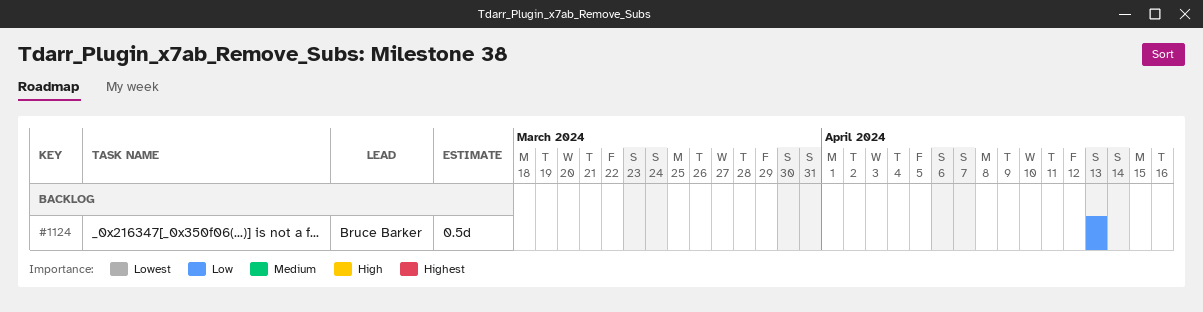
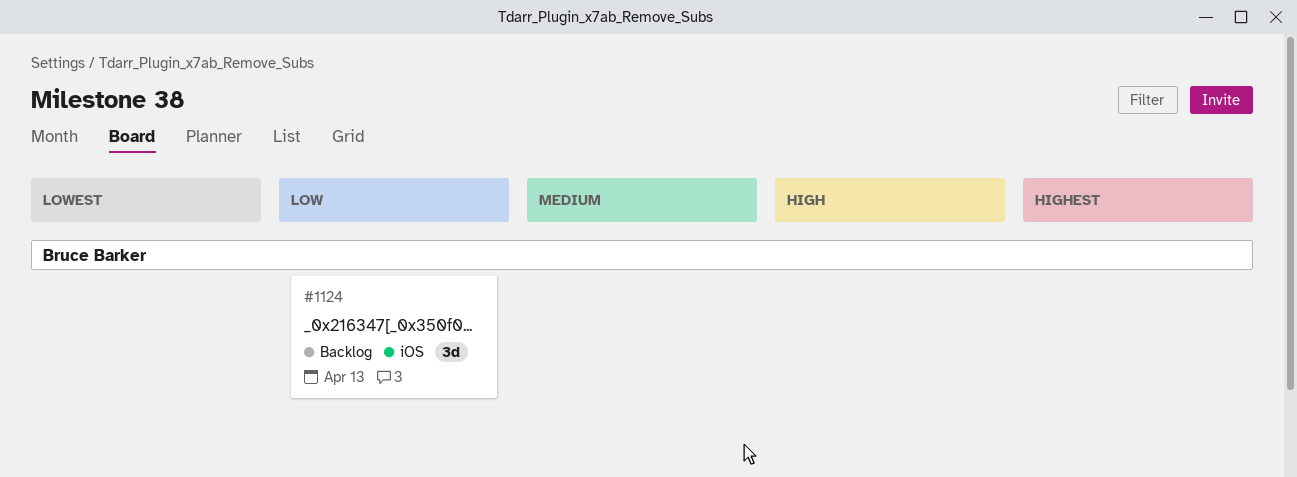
#1124, estimate: 0.5d -> 3d

